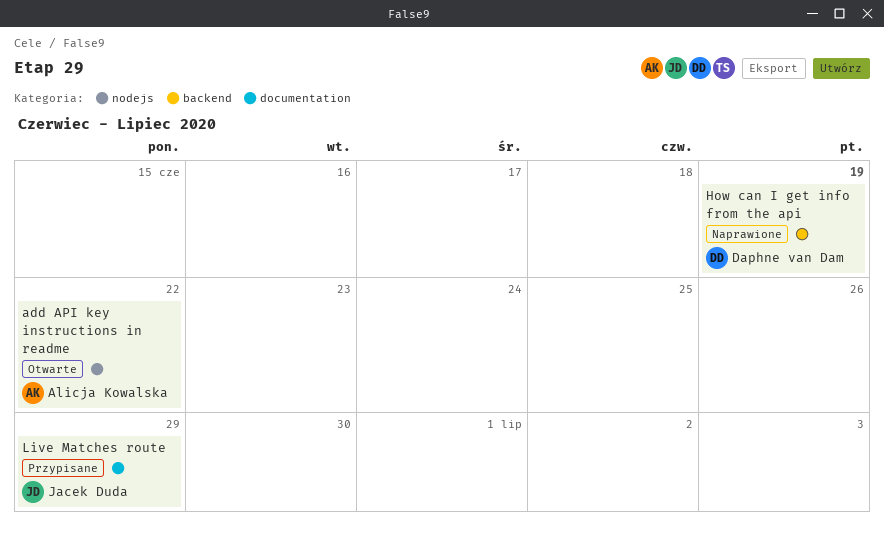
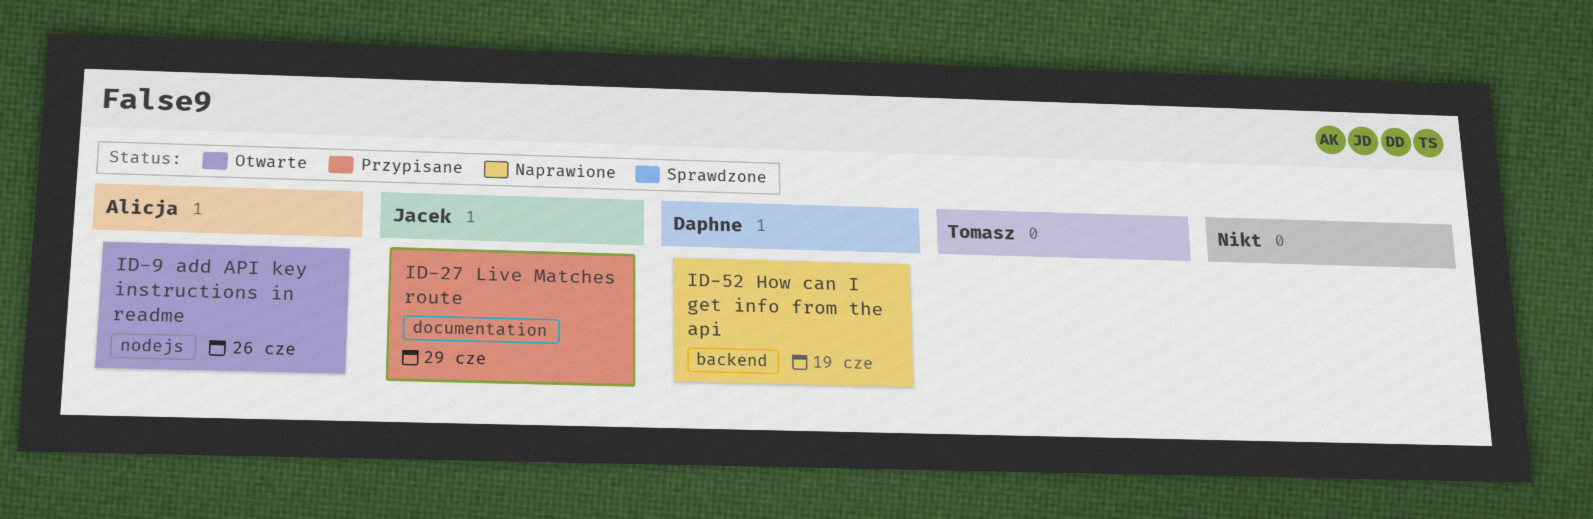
add API key instructions in readme, due: Jun 22 -> Jun 26

